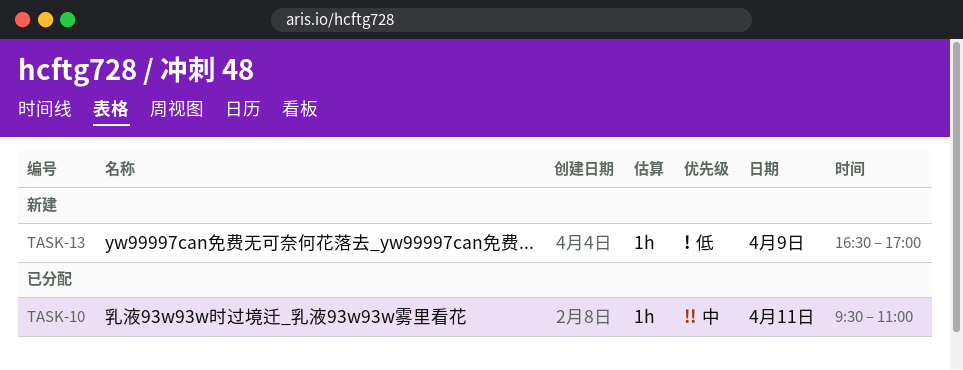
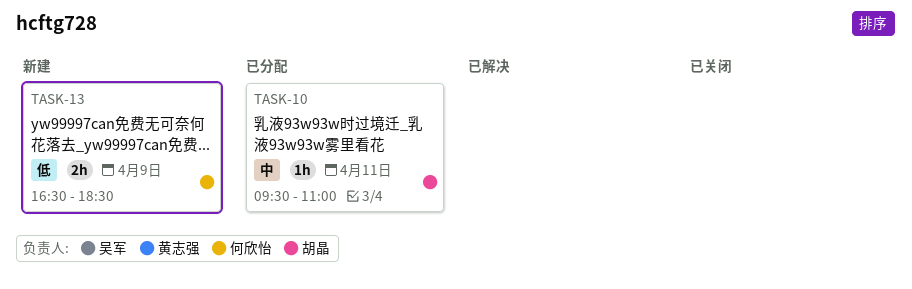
TASK-13, estimate: 1h -> 2h
TASK-13, ends: 17:00 -> 18:30

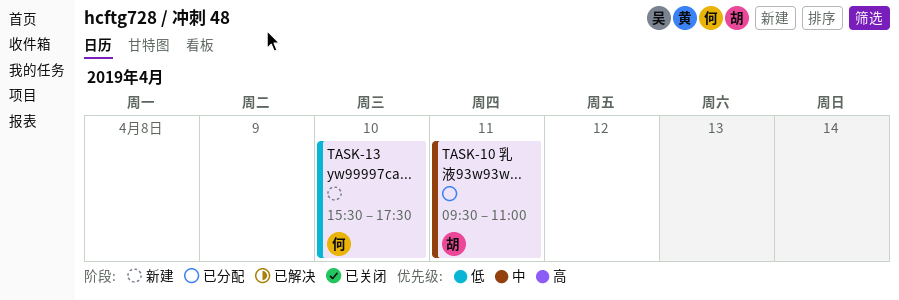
TASK-13, day: Apr 9 -> Apr 10
TASK-13, begins: 16:30 -> 15:30
TASK-13, ends: 18:30 -> 17:30

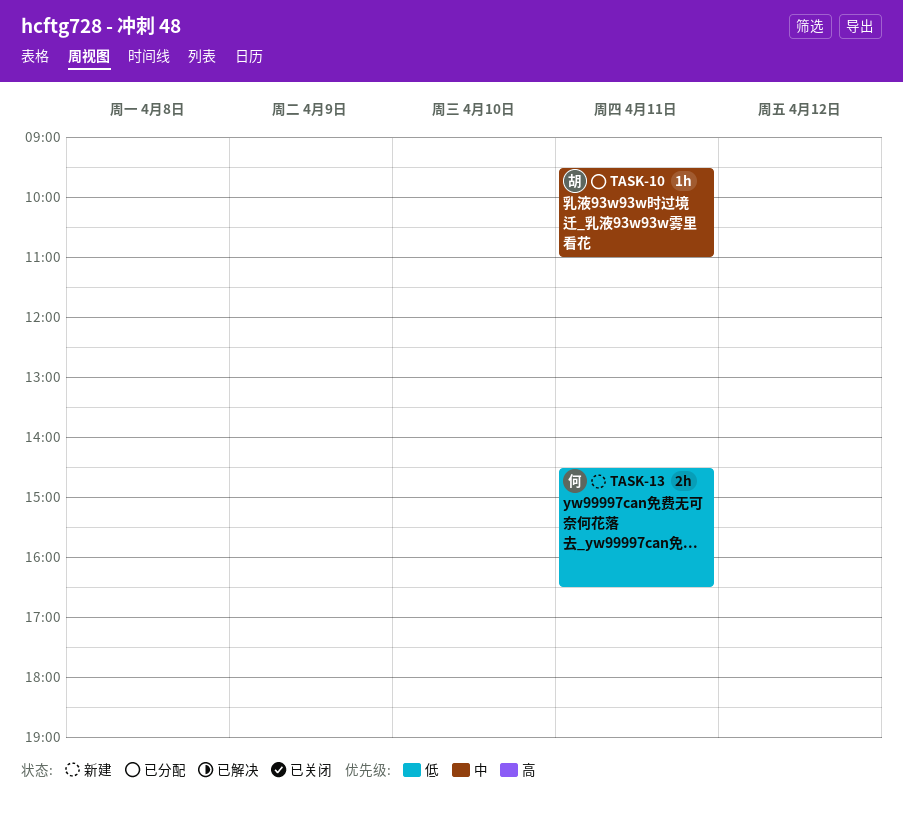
TASK-13, day: Apr 10 -> Apr 11
TASK-13, begins: 15:30 -> 14:30
TASK-13, ends: 17:30 -> 16:30

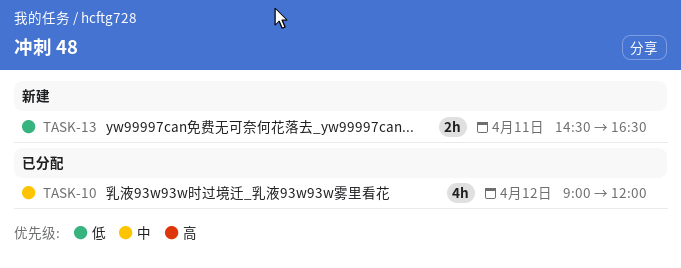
TASK-10, estimate: 1h -> 4h
TASK-10, day: Apr 11 -> Apr 12
TASK-10, begins: 09:30 -> 09:00
TASK-10, ends: 11:00 -> 12:00

